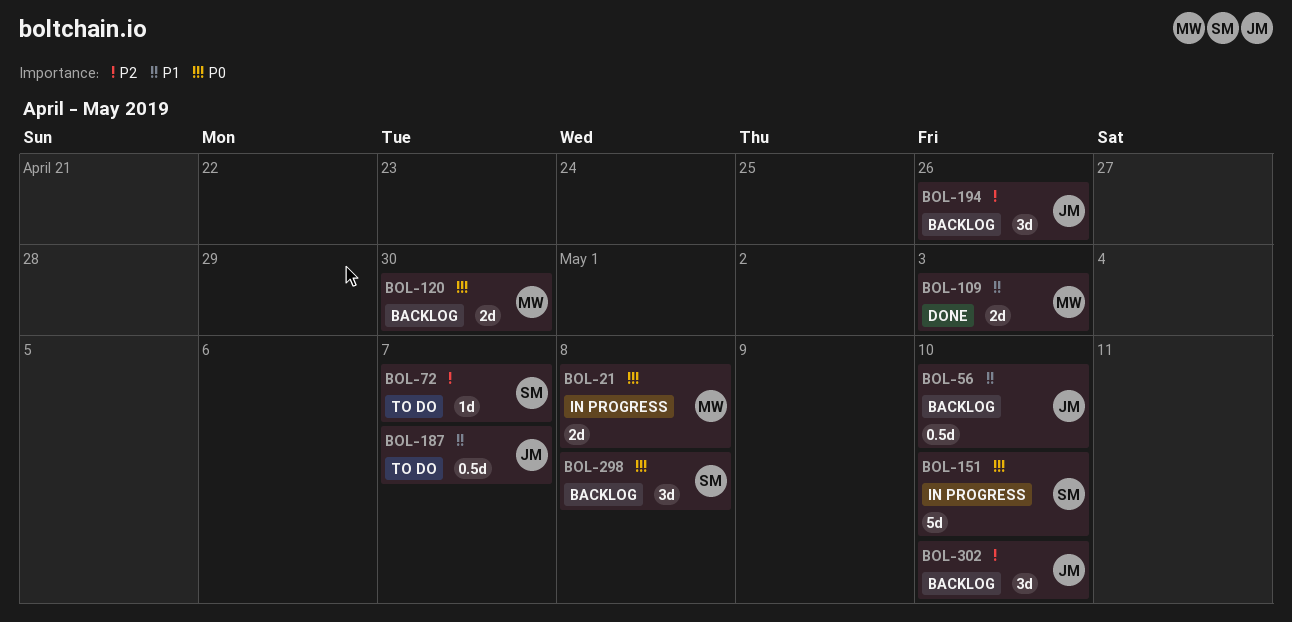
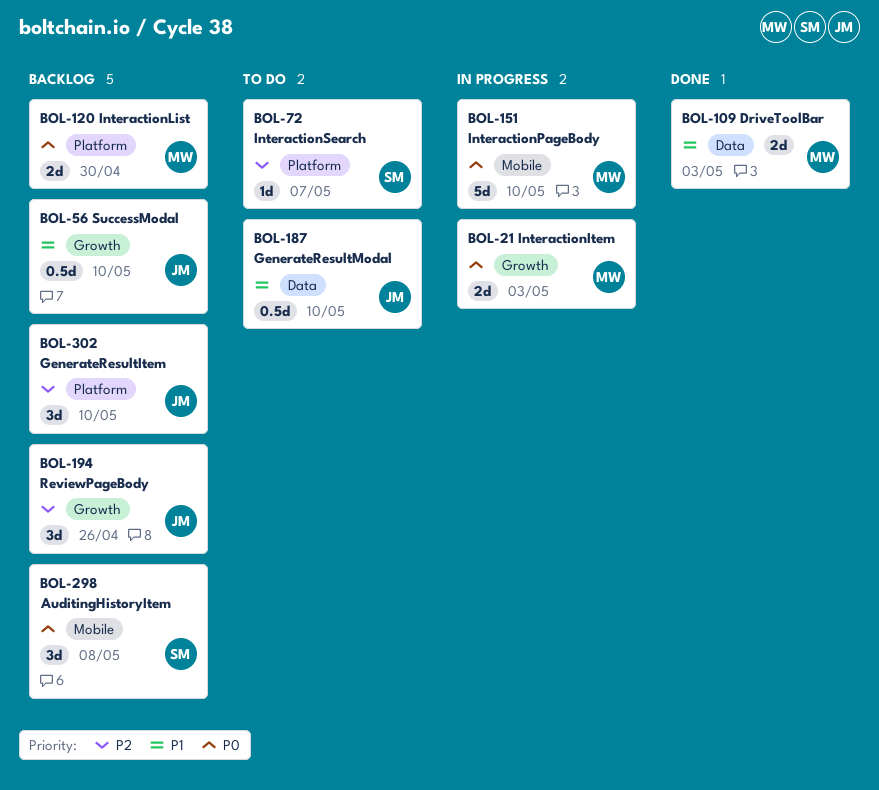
BOL-21, due: May 8 -> May 3
BOL-151, owner: SM -> MW
BOL-187, due: May 7 -> May 10

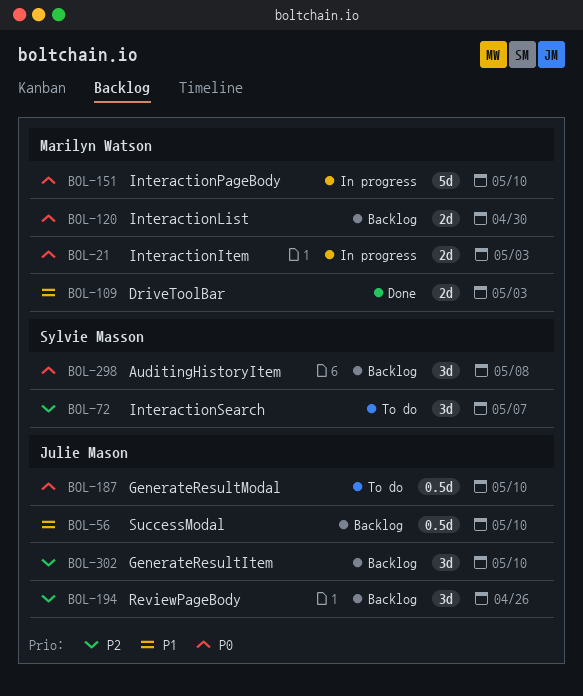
BOL-72, estimate: 1d -> 3d
BOL-187, priority: P1 -> P0

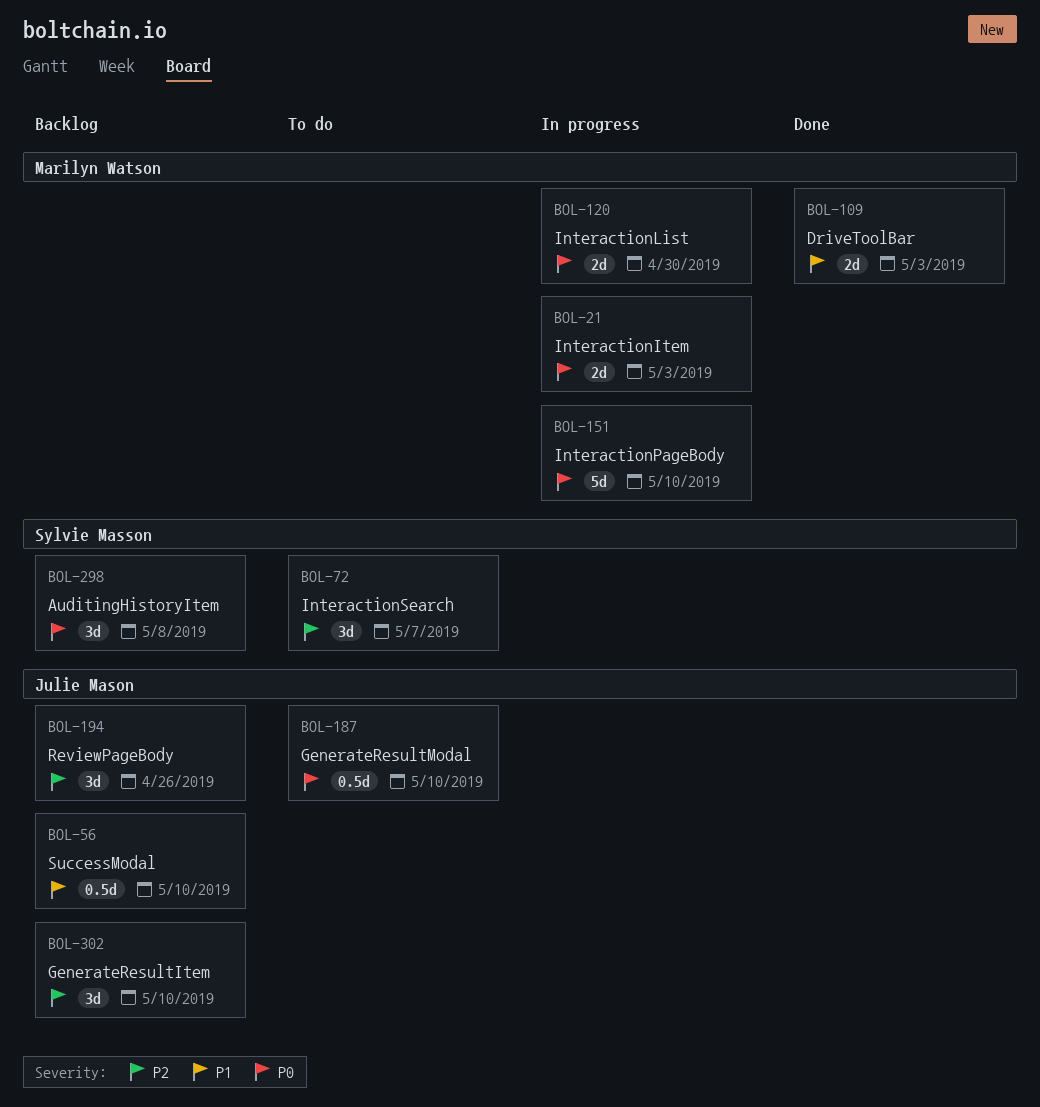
BOL-120, status: Backlog -> In progress

